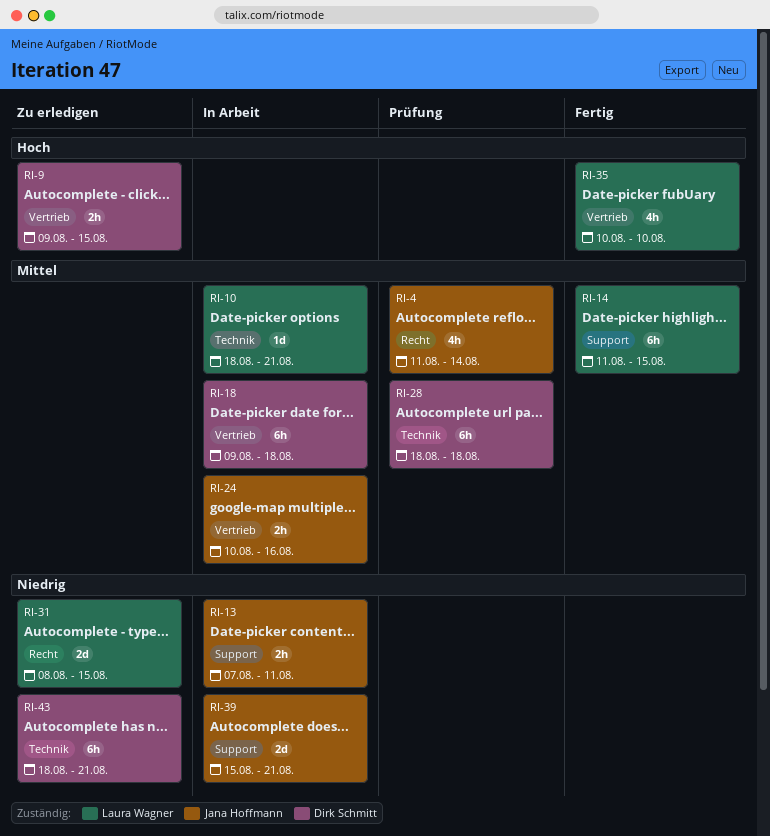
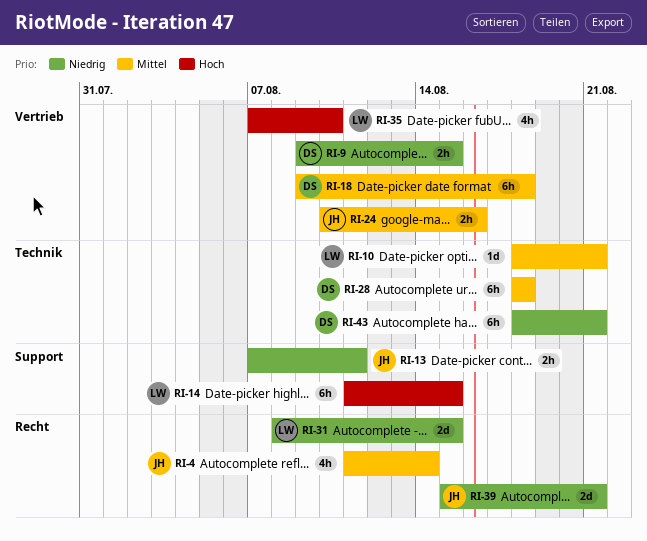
RI-9, priority: Hoch -> Niedrig
RI-14, priority: Mittel -> Hoch
RI-35, start: Aug 10 -> Aug 7
RI-39, label: Support -> Recht

